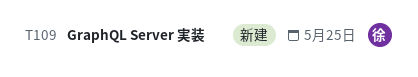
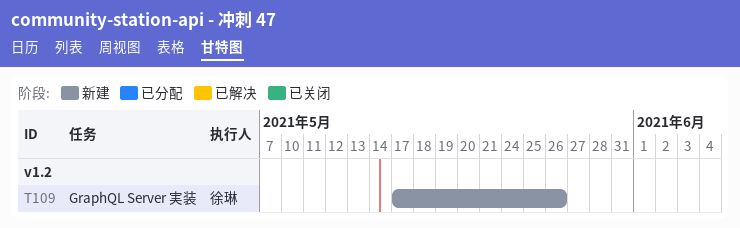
T109, due: May 25 -> May 26

